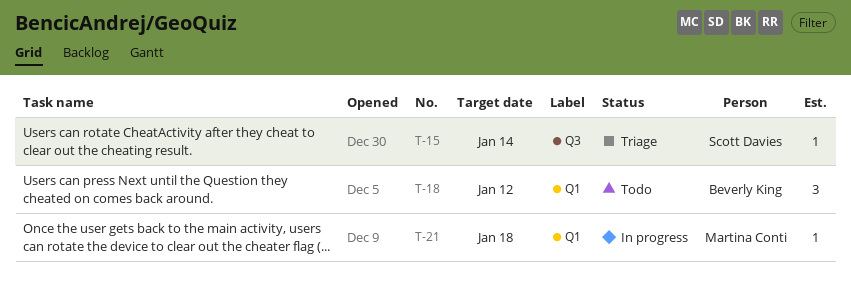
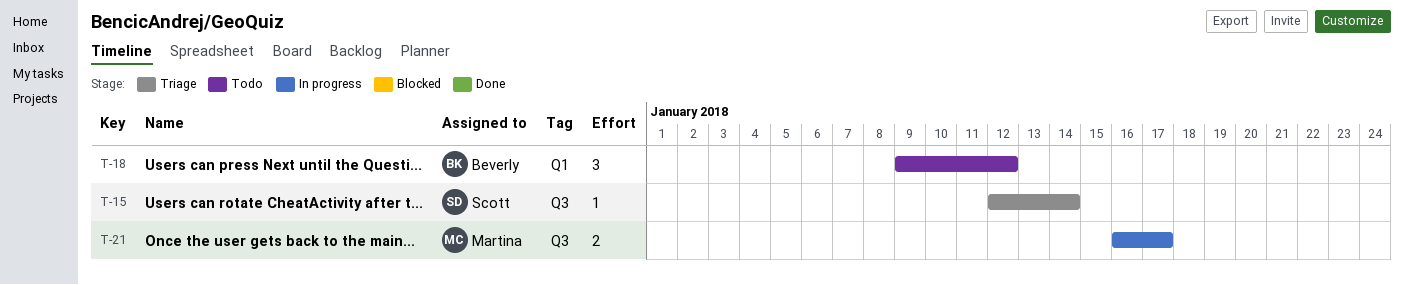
T-21, label: Q1 -> Q3
T-21, estimate: 1 -> 2
T-21, due: Jan 18 -> Jan 17

